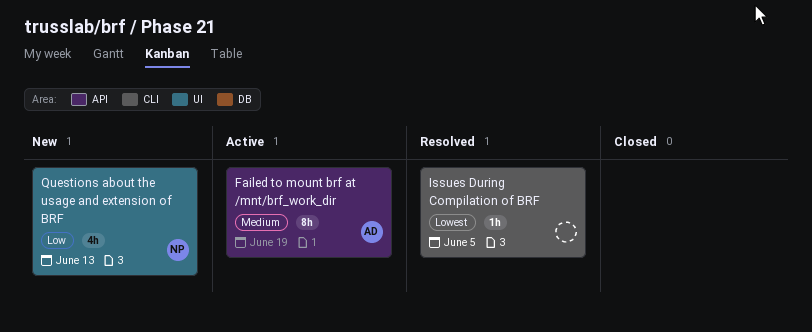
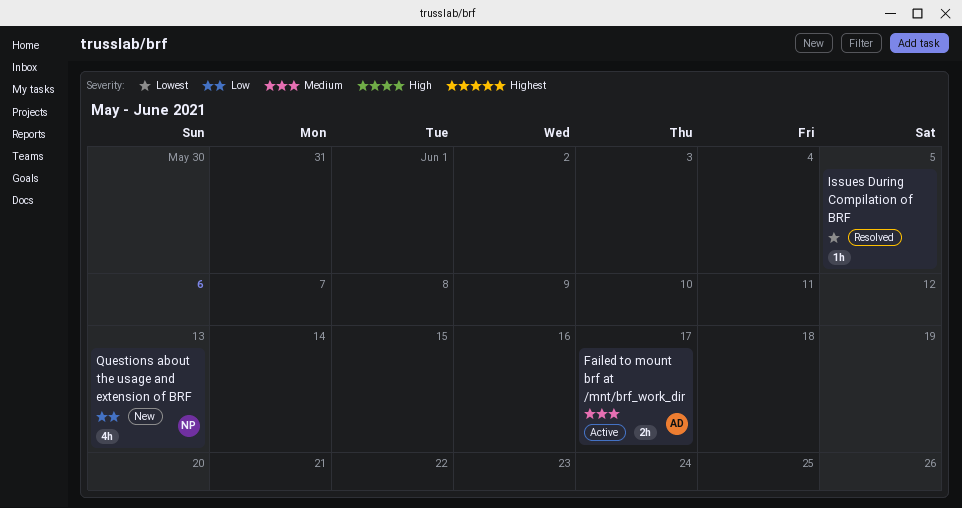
Failed to mount brf at /mnt/brf_work_dir, estimate: 8h -> 2h
Failed to mount brf at /mnt/brf_work_dir, due: Jun 19 -> Jun 17

